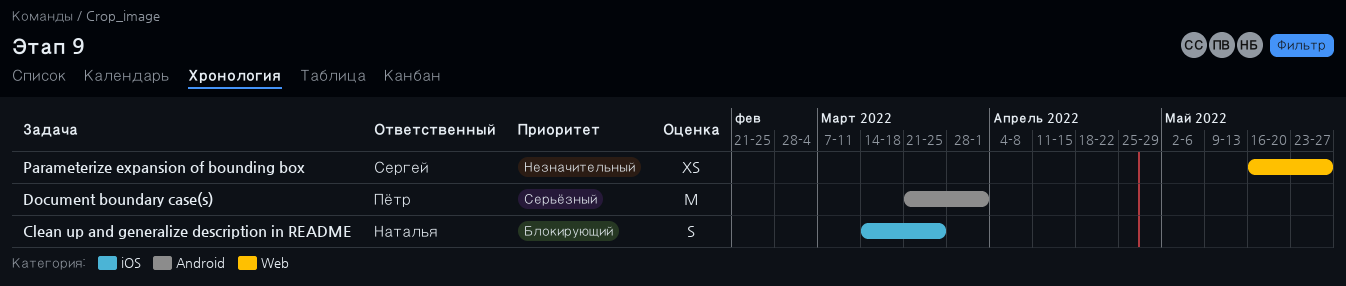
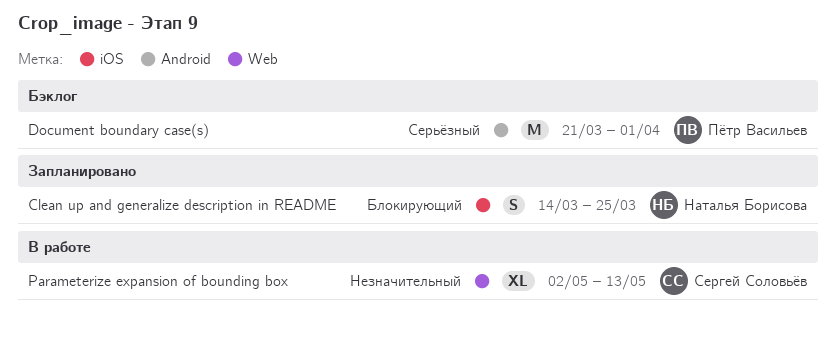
Parameterize expansion of bounding box, estimate: XS -> XL
Parameterize expansion of bounding box, start: May 16 -> May 2
Parameterize expansion of bounding box, due: May 27 -> May 13

